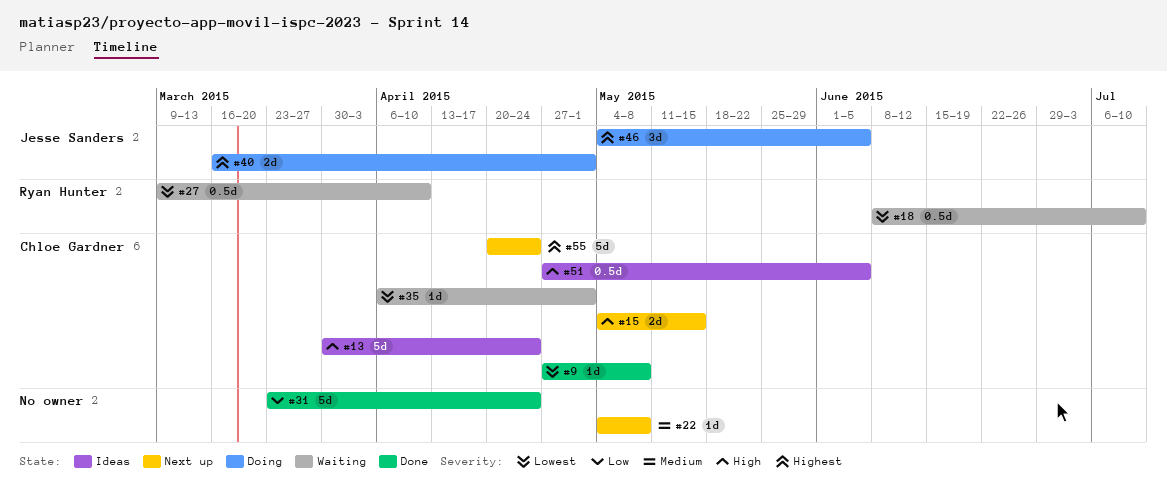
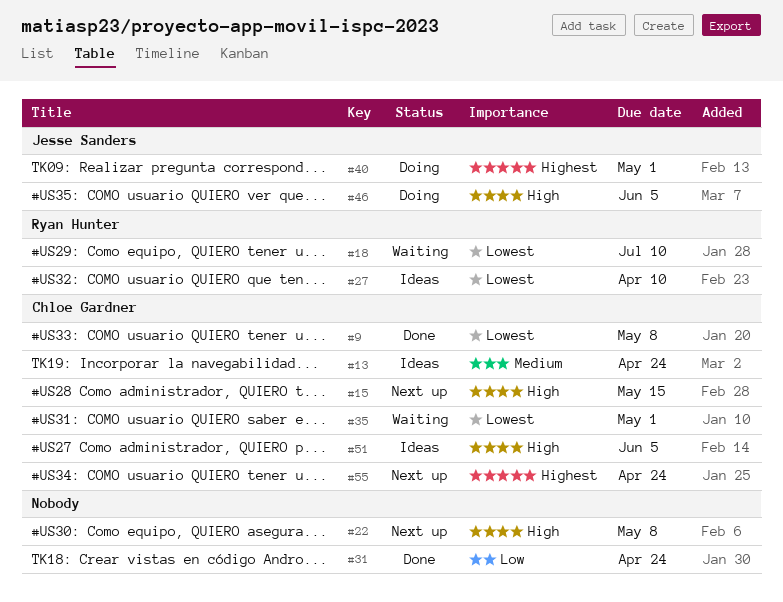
#13, priority: High -> Medium
#22, priority: Medium -> High
#27, status: Waiting -> Ideas
#46, priority: Highest -> High

